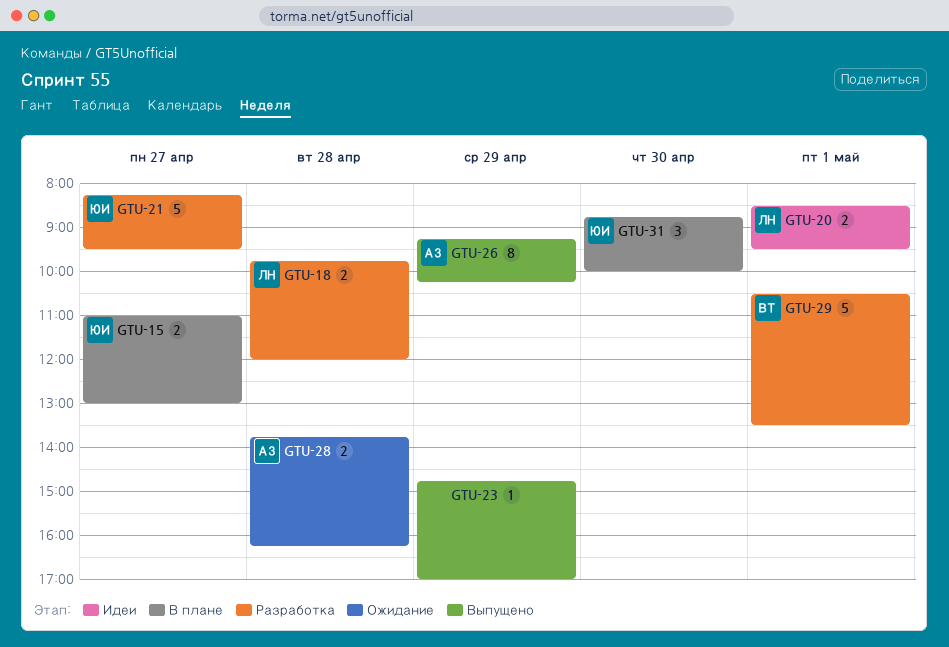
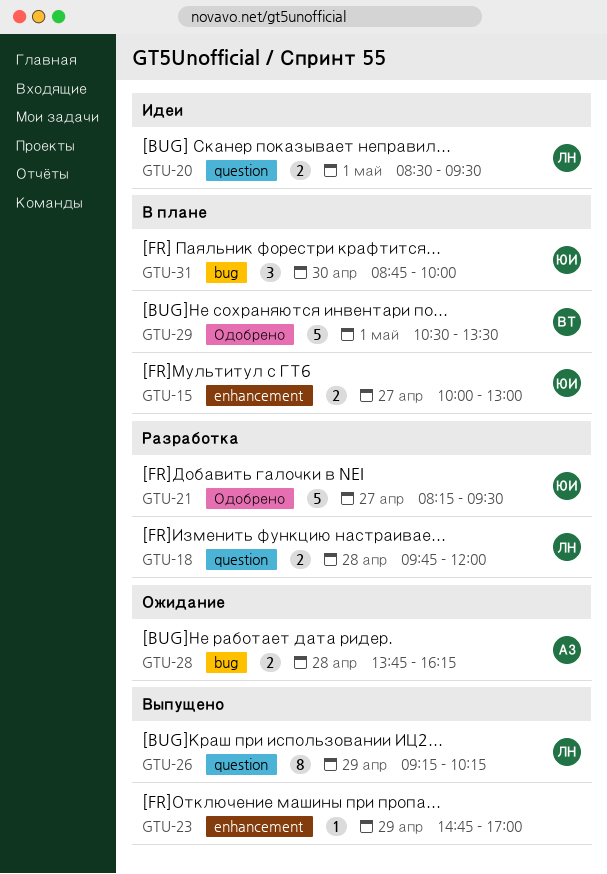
GTU-15, begins: 11:00 -> 10:00
GTU-26, owner: АЗ -> ЛН
GTU-29, status: Разработка -> В плане

